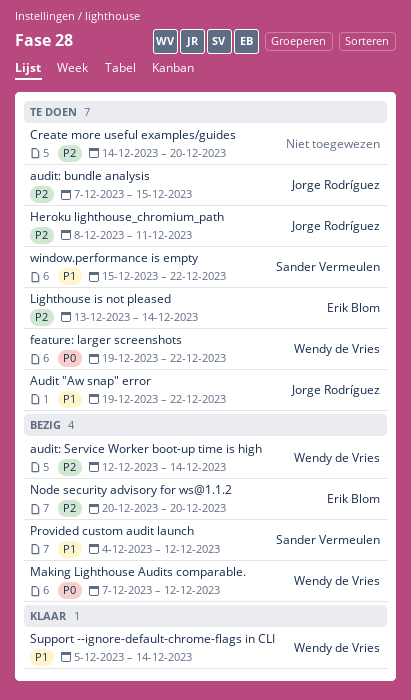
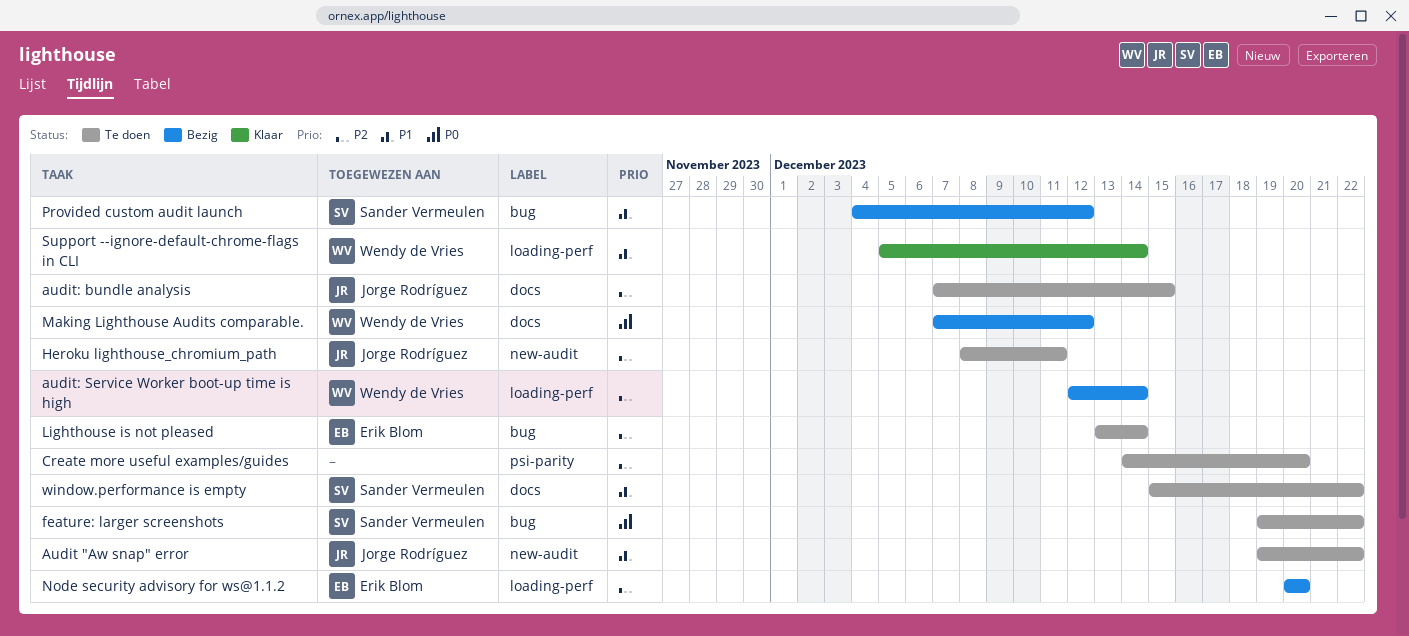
feature: larger screenshots, owner: Wendy de Vries -> Sander Vermeulen

